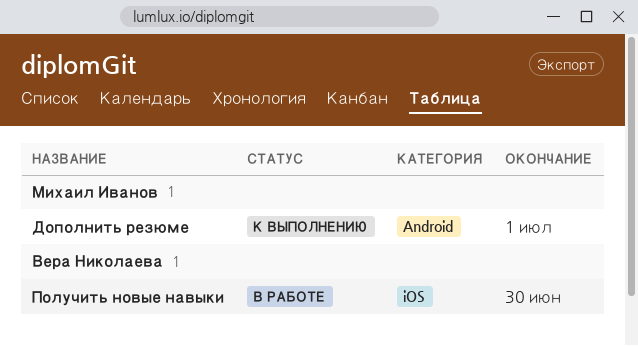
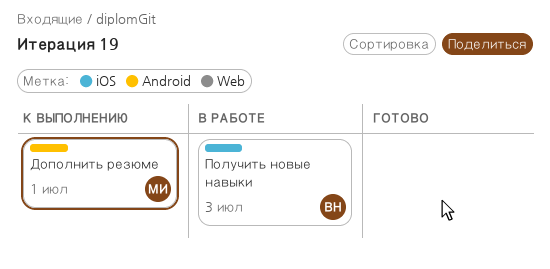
Получить новые навыки, due: Jun 30 -> Jul 3

